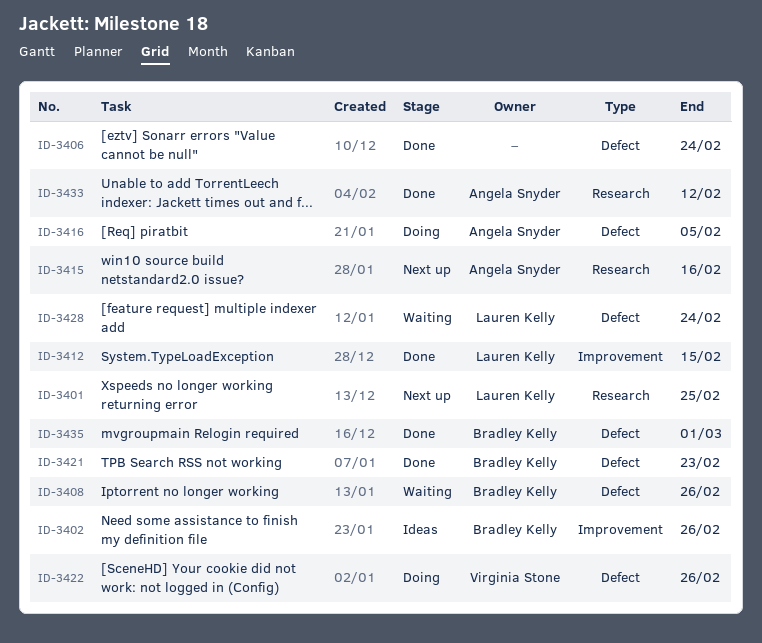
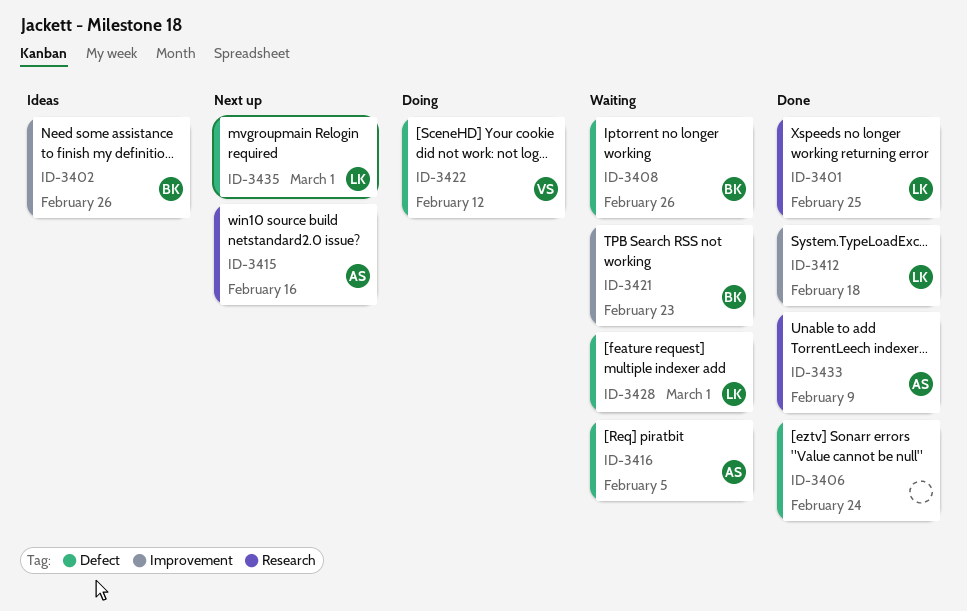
ID-3401, status: Next up -> Done
ID-3412, due: Feb 15 -> Feb 18
ID-3416, status: Doing -> Waiting
ID-3421, status: Done -> Waiting
ID-3421, label: Defect -> Improvement
ID-3422, due: Feb 26 -> Feb 12
ID-3428, due: Feb 24 -> Mar 1
ID-3433, due: Feb 12 -> Feb 9
ID-3435, status: Done -> Next up
ID-3435, owner: Bradley Kelly -> Lauren Kelly

